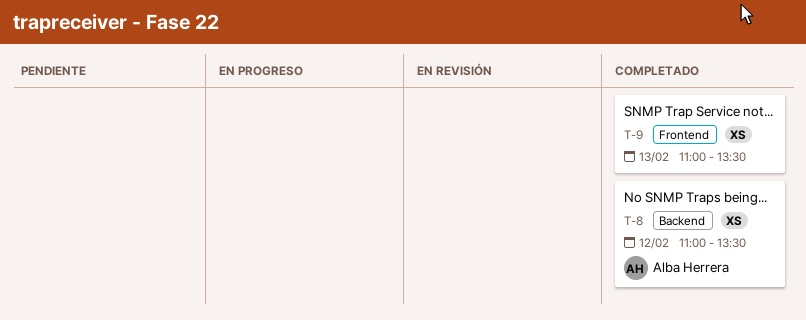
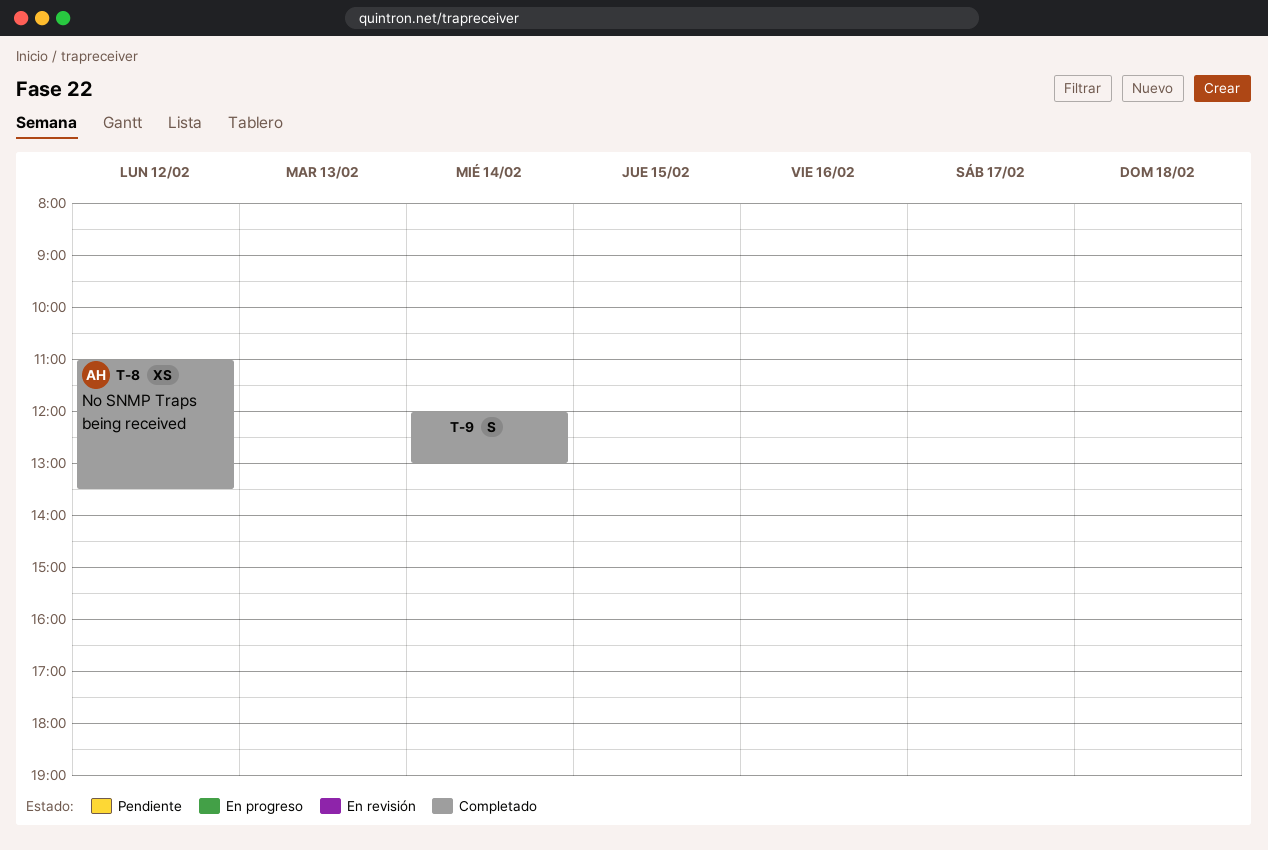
T-9, estimate: XS -> S
T-9, day: Feb 13 -> Feb 14
T-9, begins: 11:00 -> 12:00
T-9, ends: 13:30 -> 13:00

